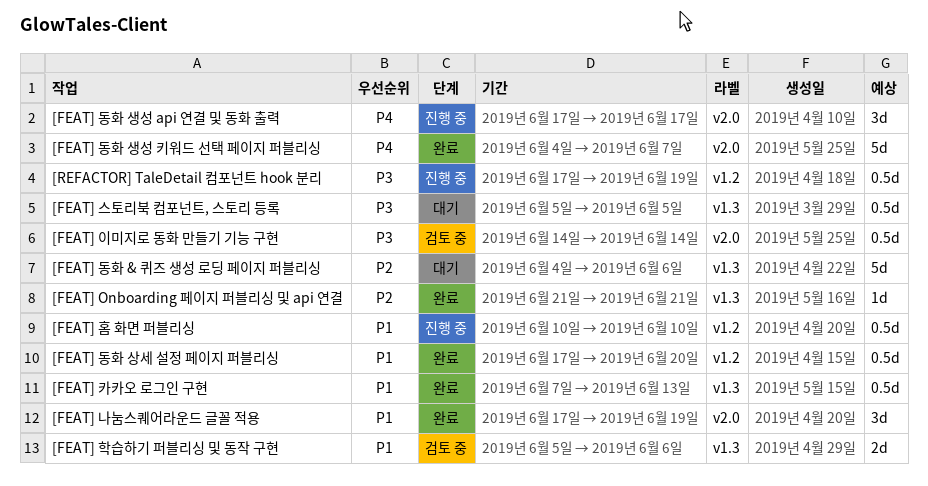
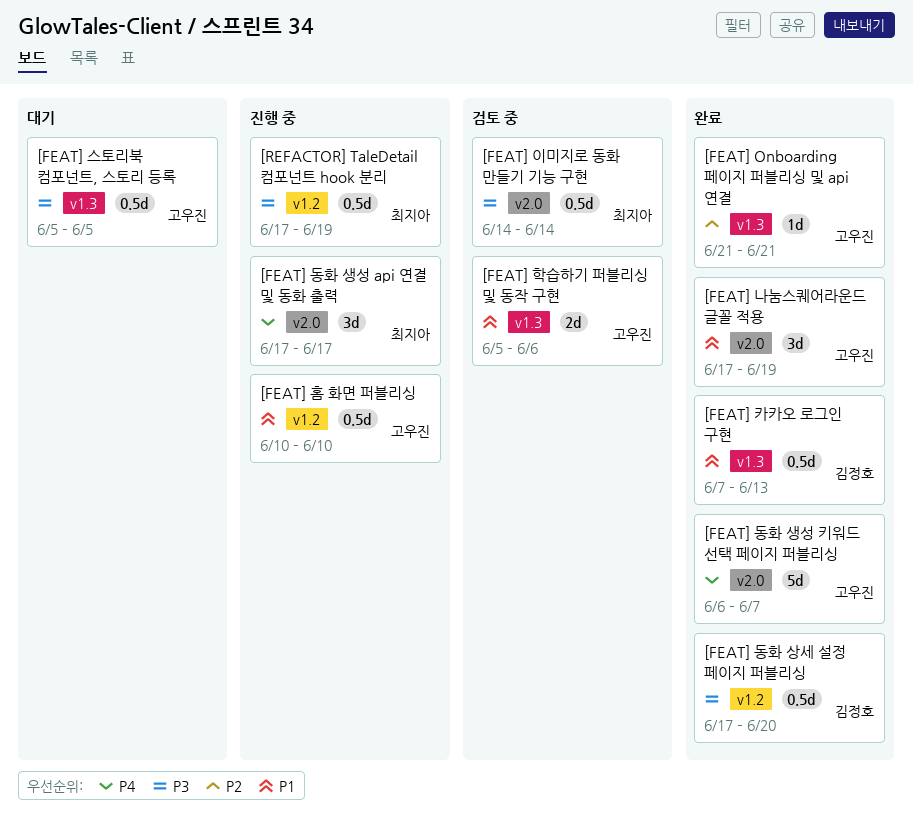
[FEAT] 동화 & 퀴즈 생성 로딩 페이지 퍼블리싱: present -> none
[FEAT] 동화 상세 설정 페이지 퍼블리싱, priority: P1 -> P3
[FEAT] 동화 생성 키워드 선택 페이지 퍼블리싱, start: Jun 4 -> Jun 6

